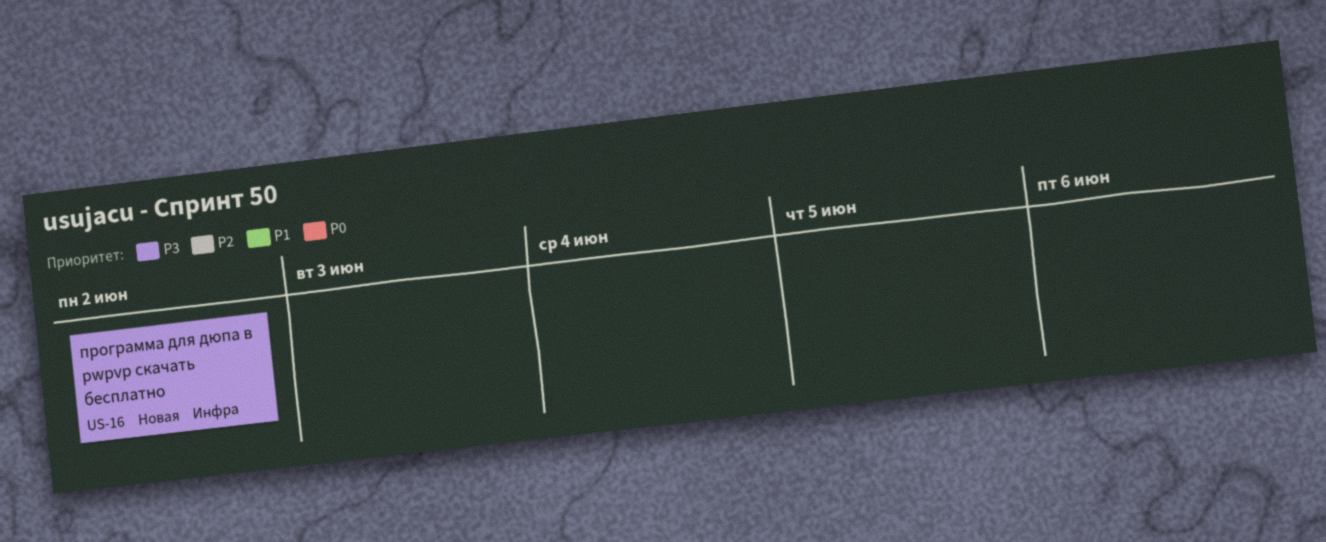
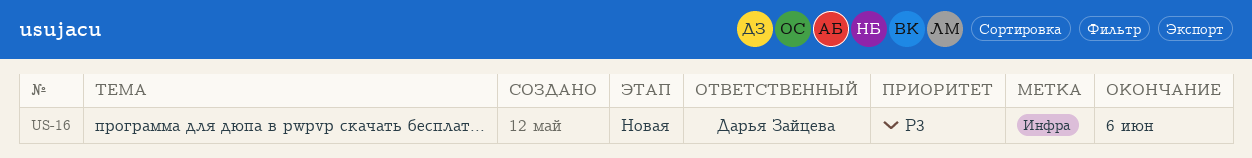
US-16, due: Jun 2 -> Jun 6

